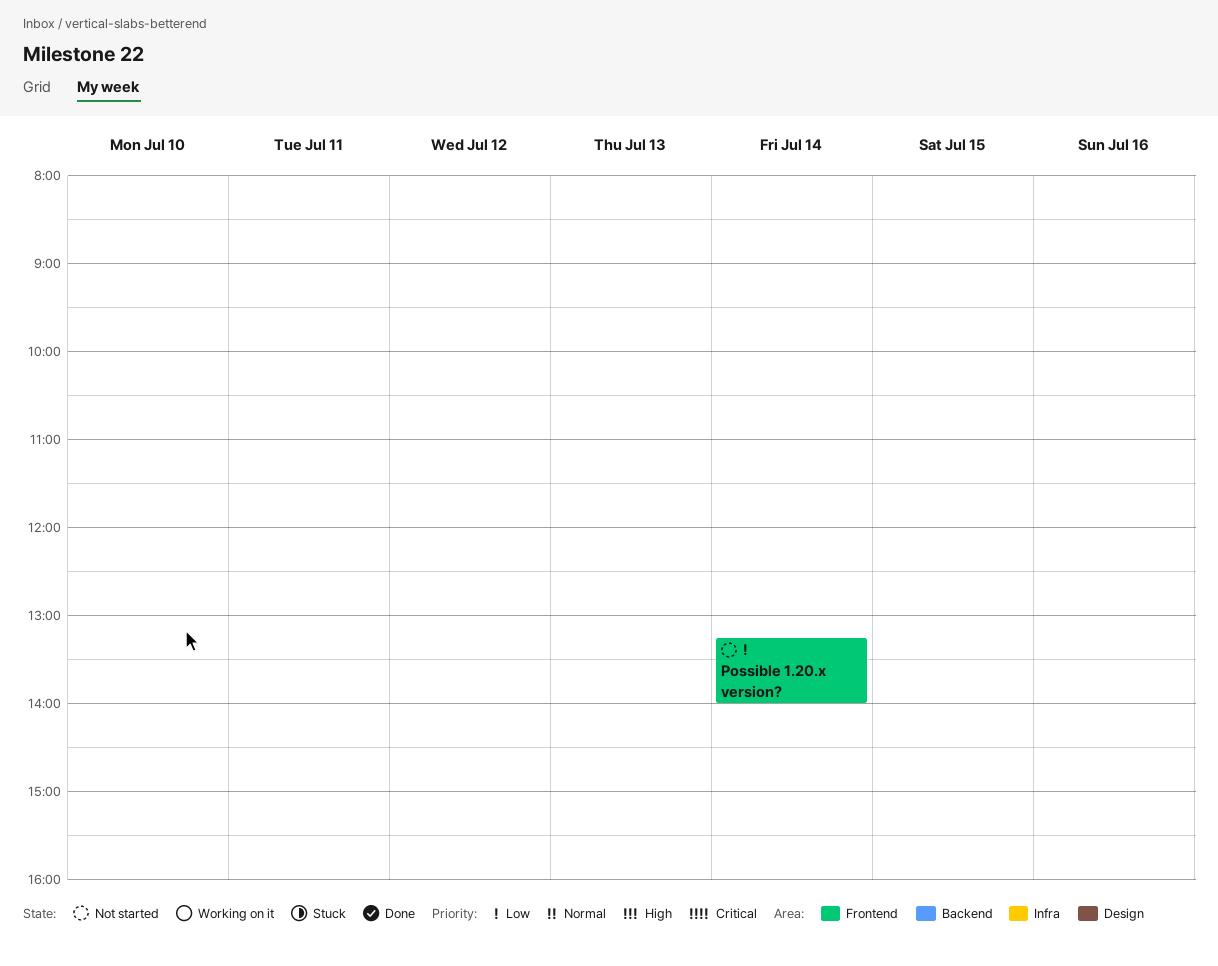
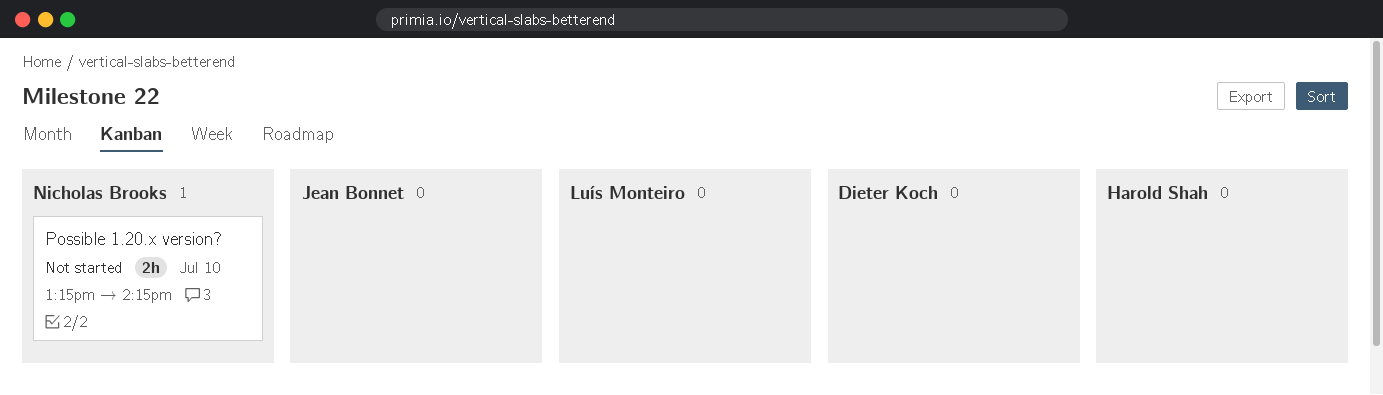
Possible 1.20.x version?, day: Jul 14 -> Jul 10
Possible 1.20.x version?, ends: 14:00 -> 14:15

